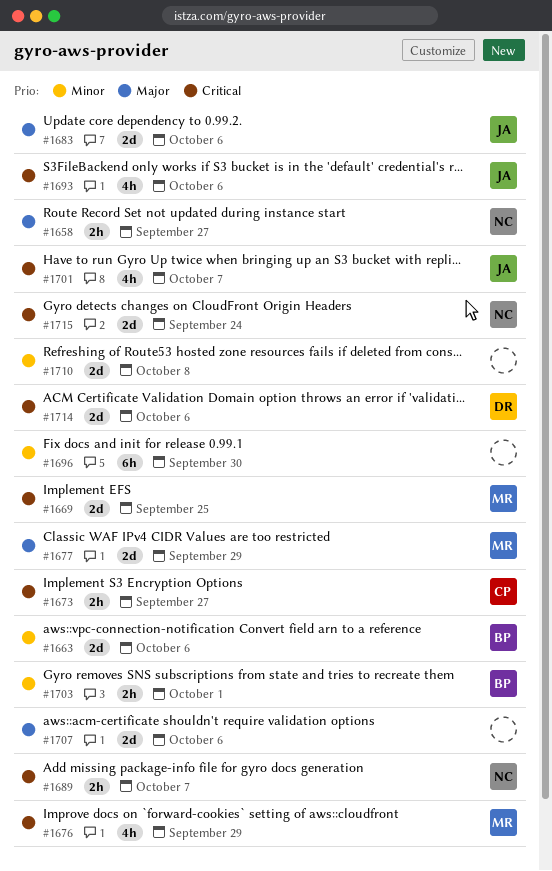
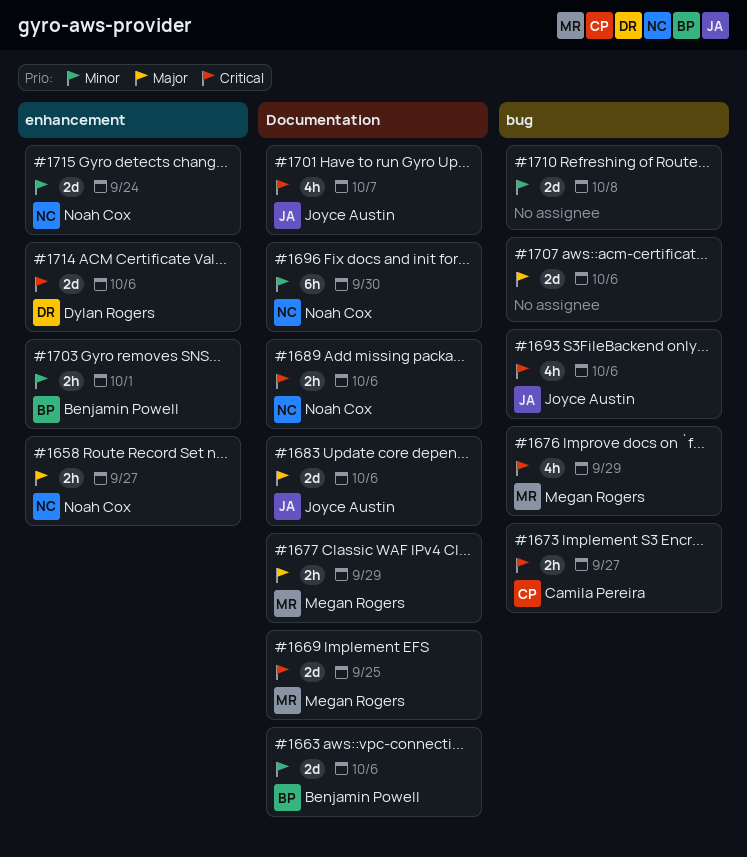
#1677, estimate: 2d -> 2h
#1689, due: Oct 7 -> Oct 6
#1696, owner: none -> Noah Cox
#1715, priority: Critical -> Minor

